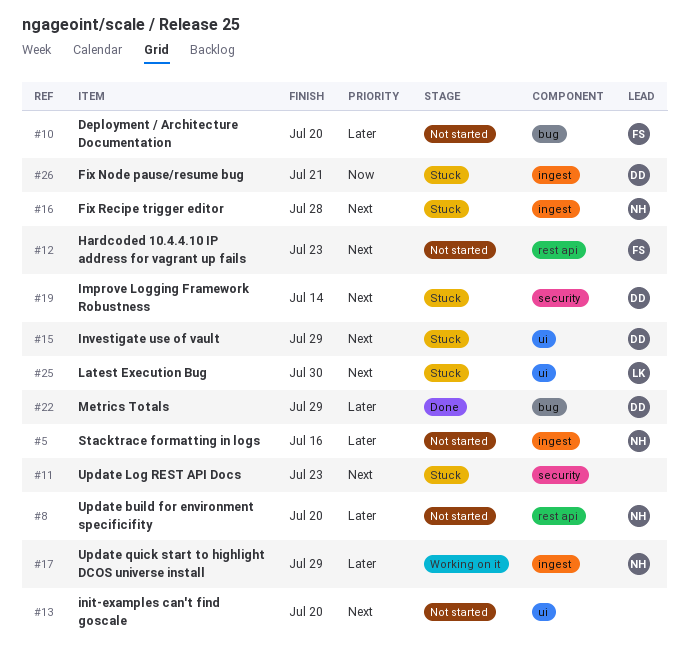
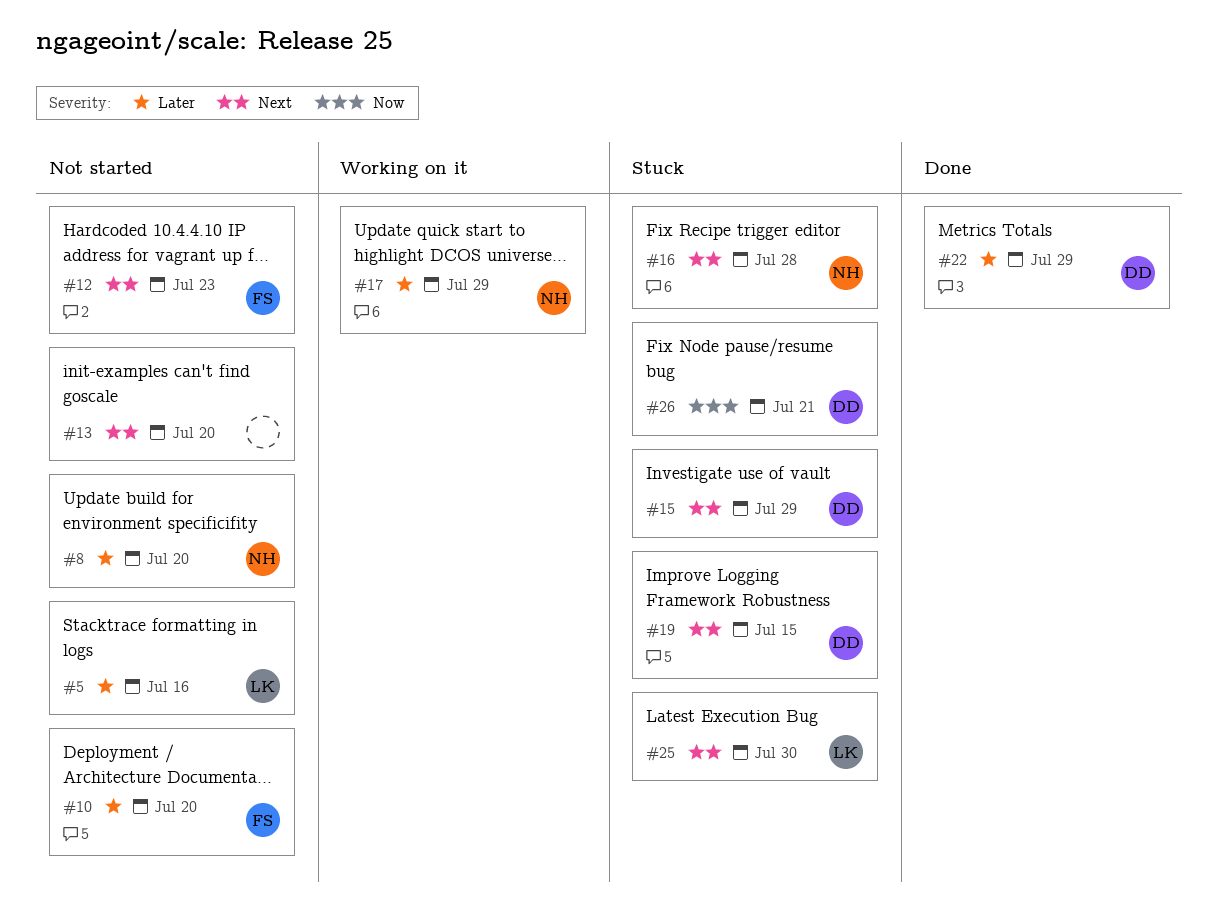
#5, owner: NH -> LK
#11: present -> none
#19, due: Jul 14 -> Jul 15

